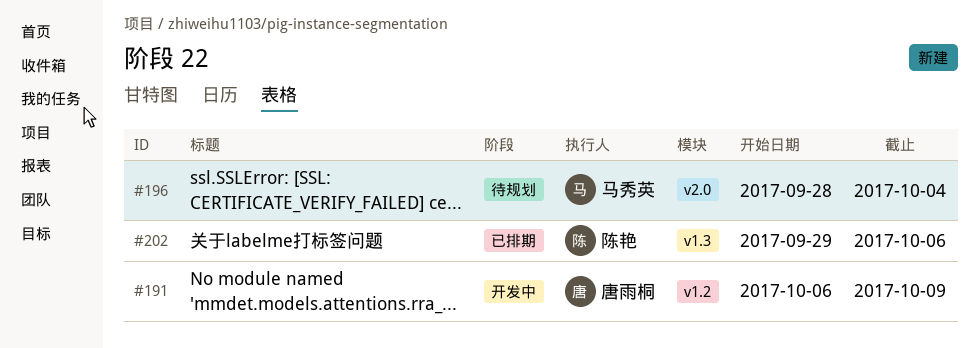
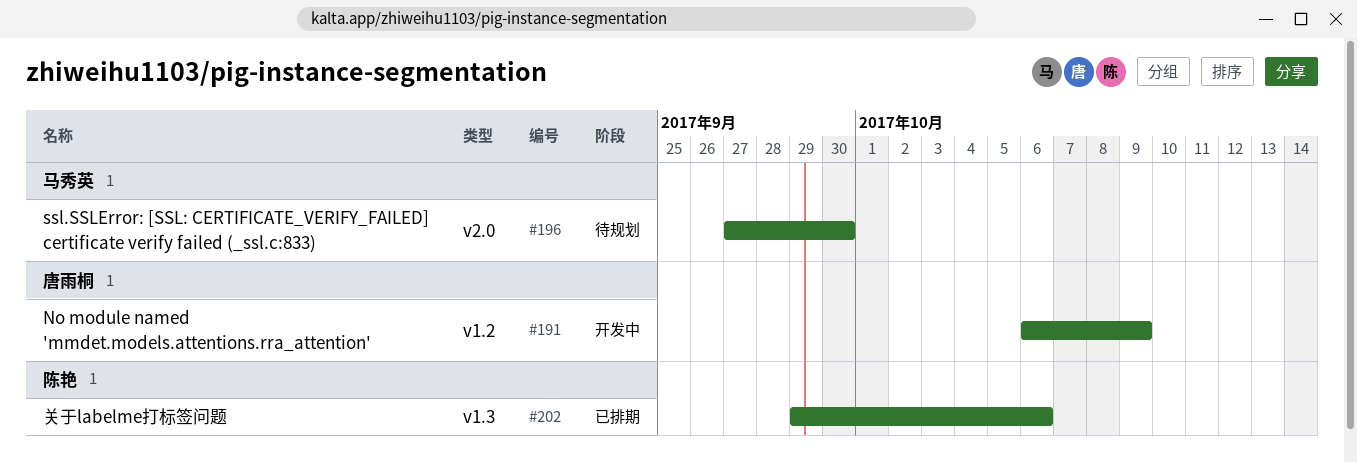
#196, start: Sep 28 -> Sep 27
#196, due: Oct 4 -> Sep 30

